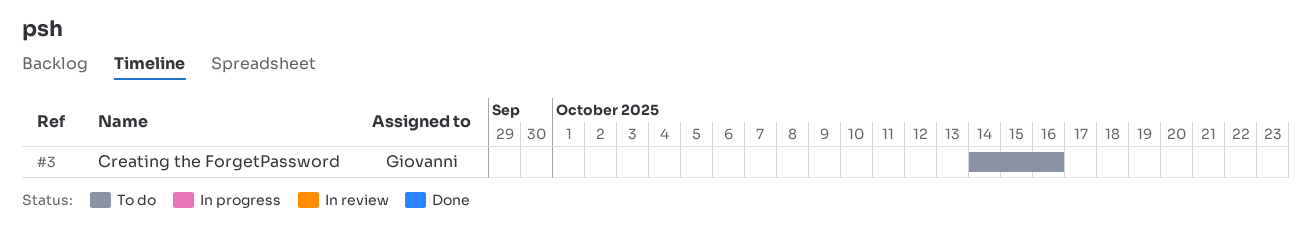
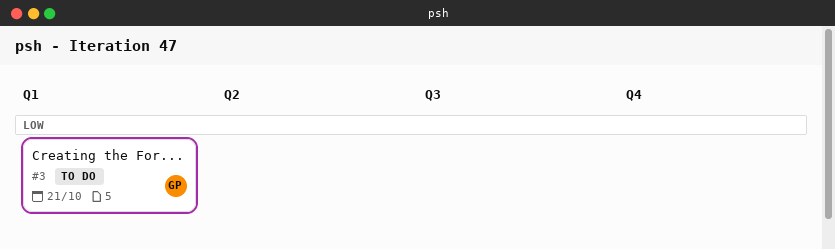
#3, due: Oct 16 -> Oct 21

